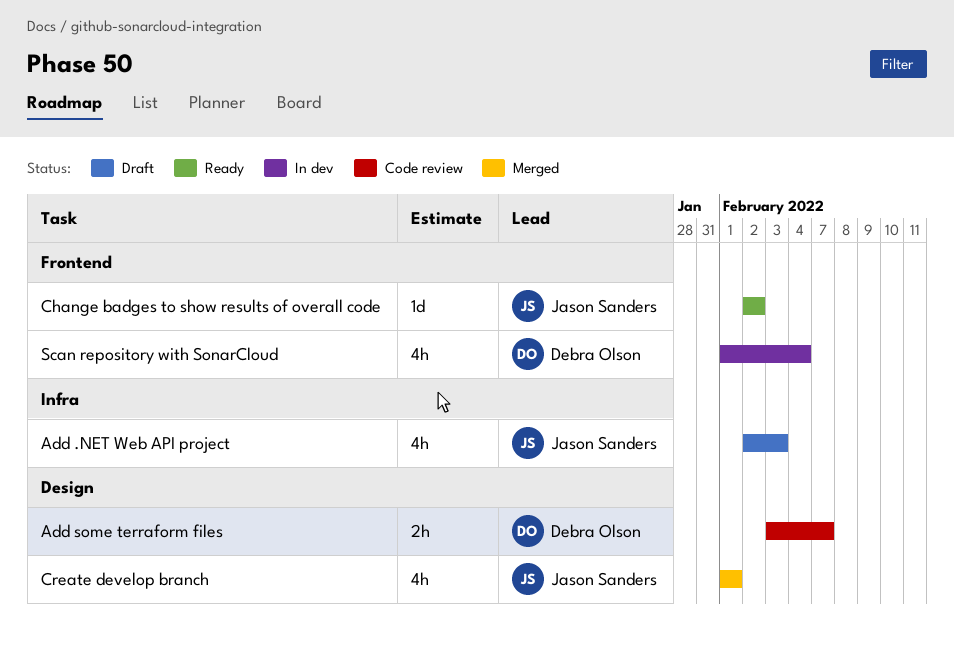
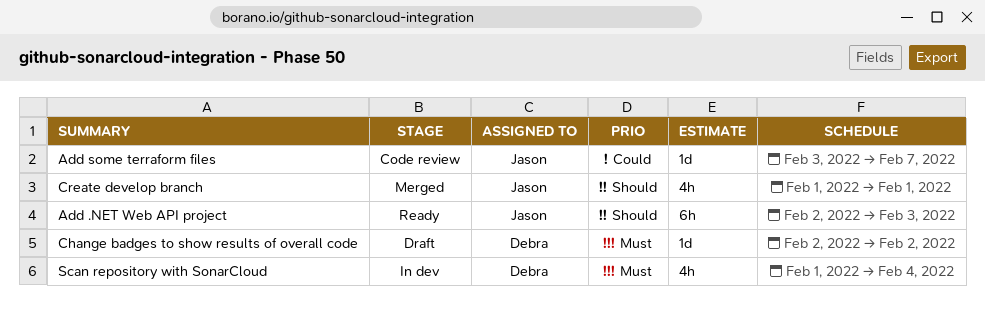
Add .NET Web API project, status: Draft -> Ready
Add .NET Web API project, estimate: 4h -> 6h
Add some terraform files, owner: Debra Olson -> Jason Sanders
Add some terraform files, estimate: 2h -> 1d
Change badges to show results of overall code, status: Ready -> Draft
Change badges to show results of overall code, owner: Jason Sanders -> Debra Olson

